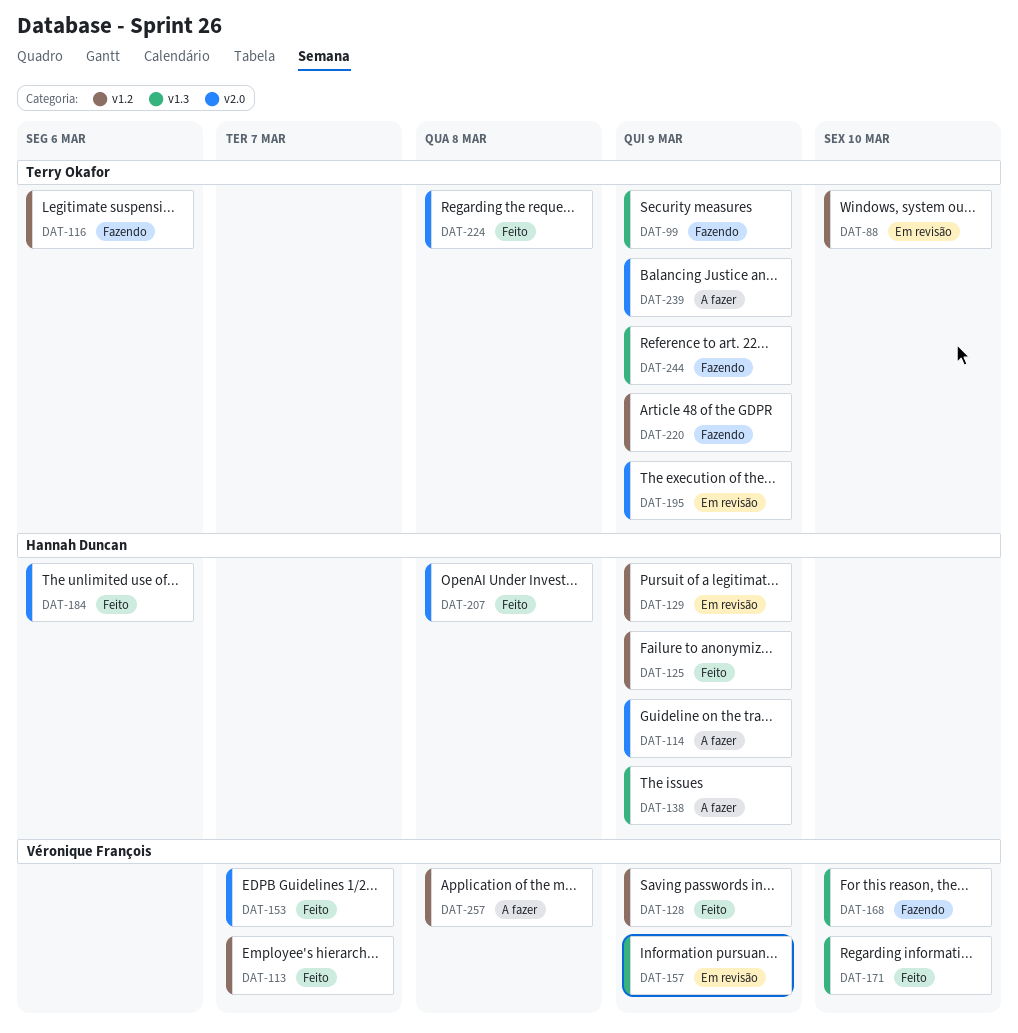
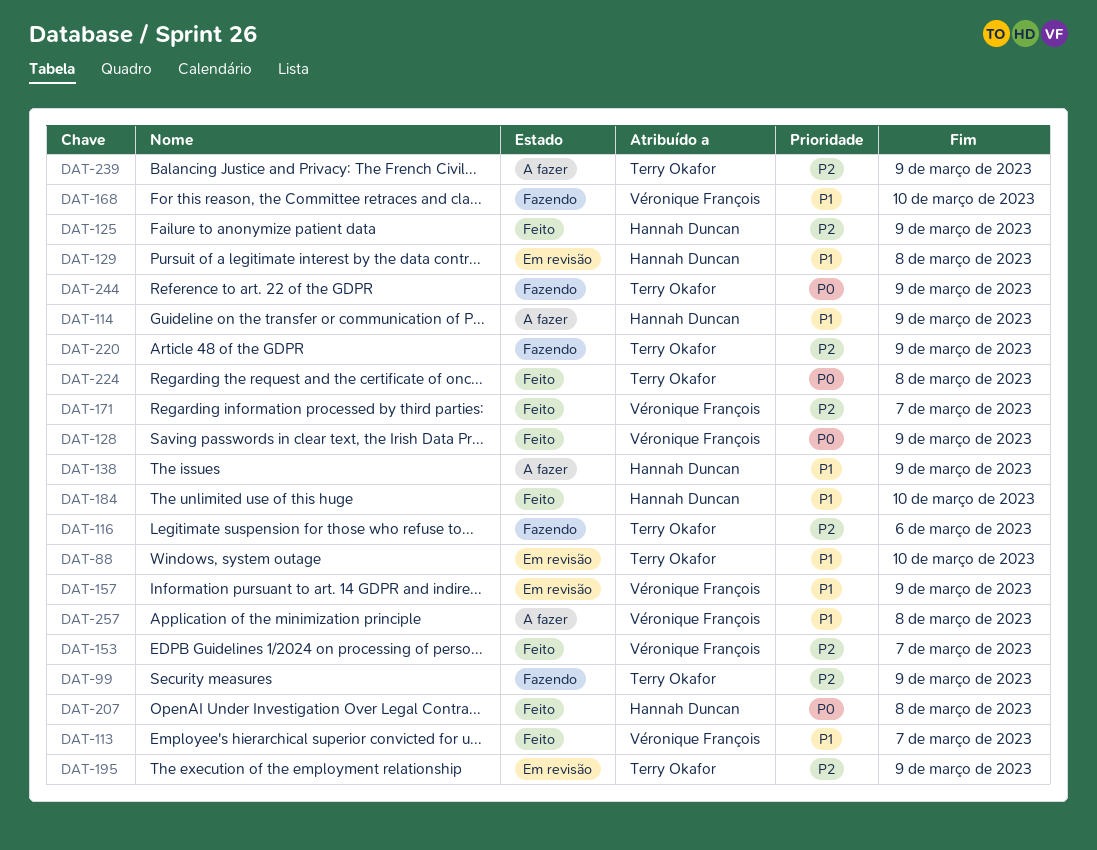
DAT-129, due: Mar 9 -> Mar 8
DAT-171, due: Mar 10 -> Mar 7
DAT-184, due: Mar 6 -> Mar 10

